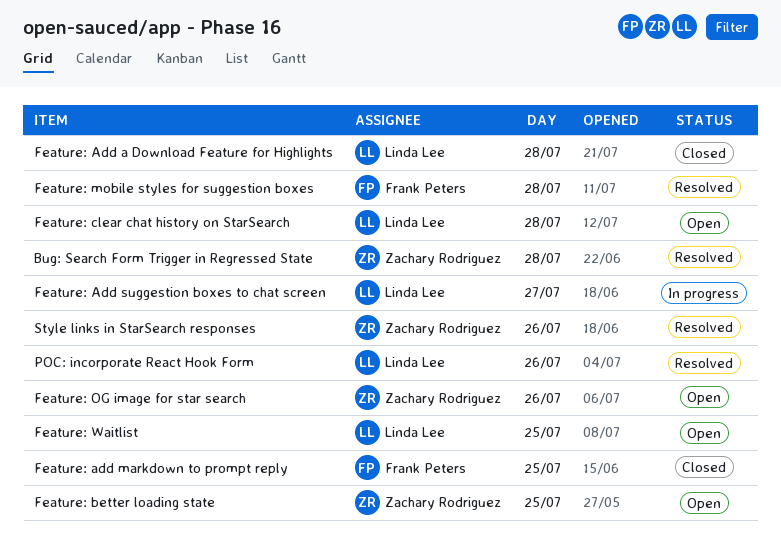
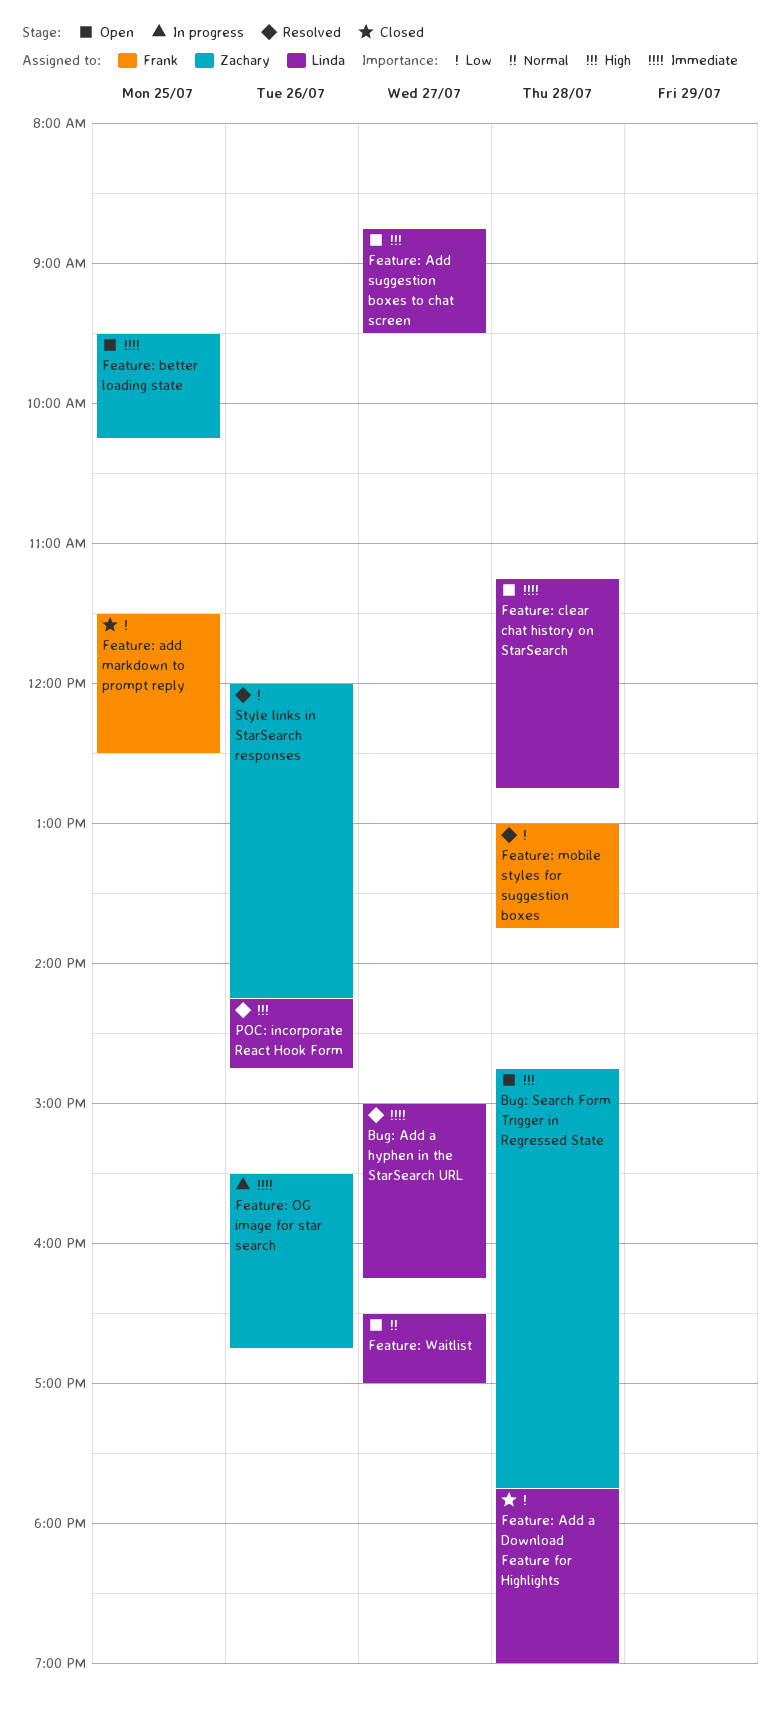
Bug: Add a hyphen in the StarSearch URL: none -> present
Bug: Search Form Trigger in Regressed State, status: Resolved -> Open
Feature: Add suggestion boxes to chat screen, status: In progress -> Open
Feature: OG image for star search, status: Open -> In progress
Feature: Waitlist, day: Jul 25 -> Jul 27

